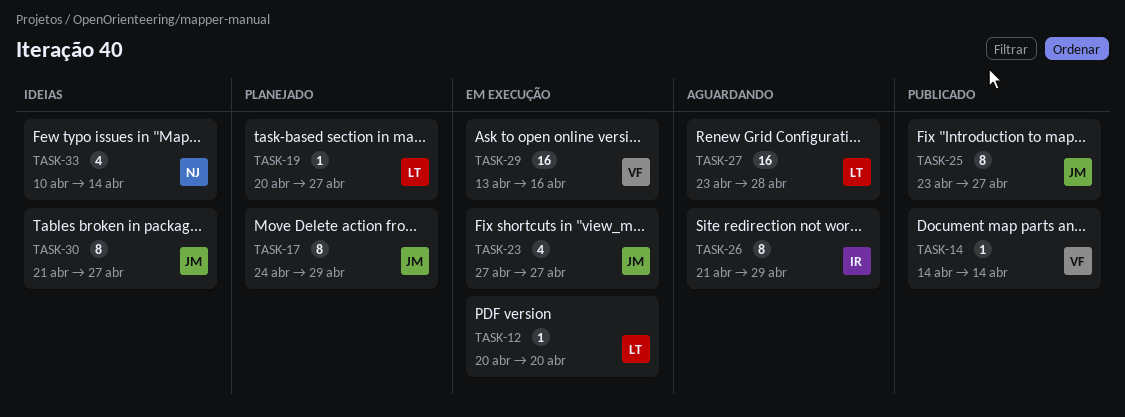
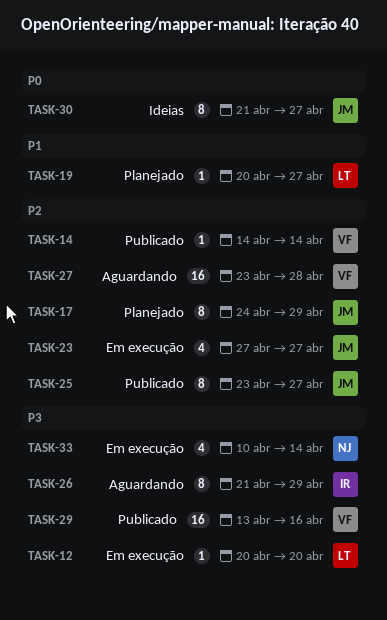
TASK-27, owner: LT -> VF
TASK-29, status: Em execução -> Publicado
TASK-33, status: Ideias -> Em execução

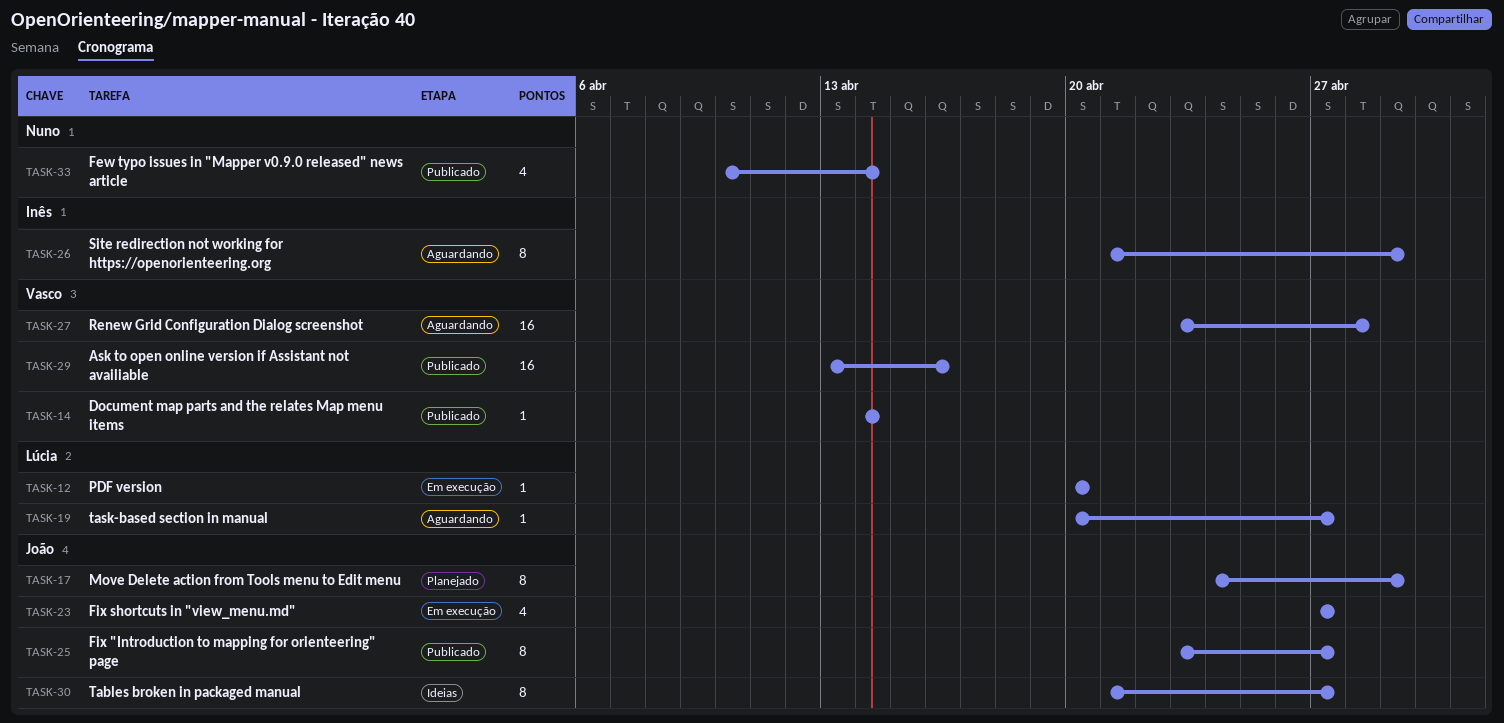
TASK-19, status: Planejado -> Aguardando
TASK-33, status: Em execução -> Publicado

